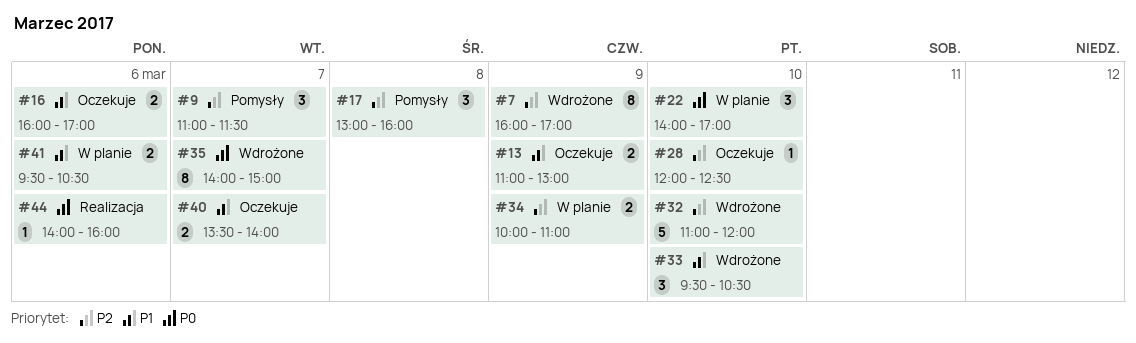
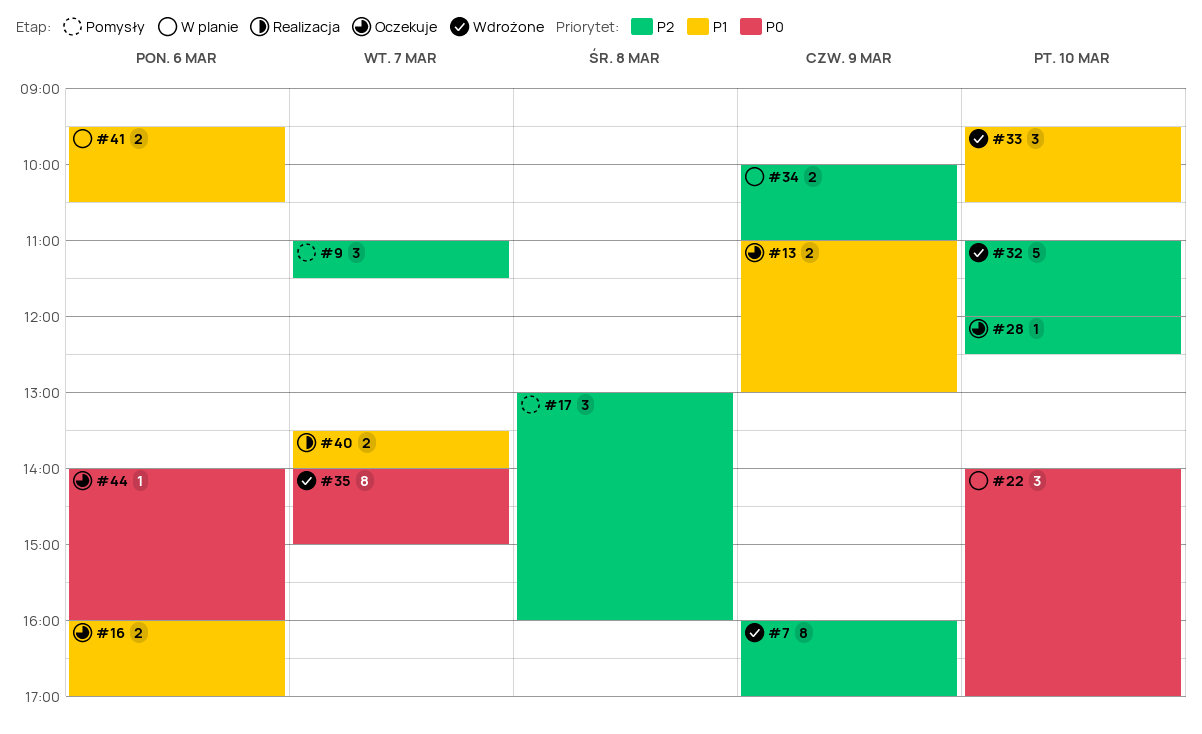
#40, status: Oczekuje -> Realizacja
#44, status: Realizacja -> Oczekuje

